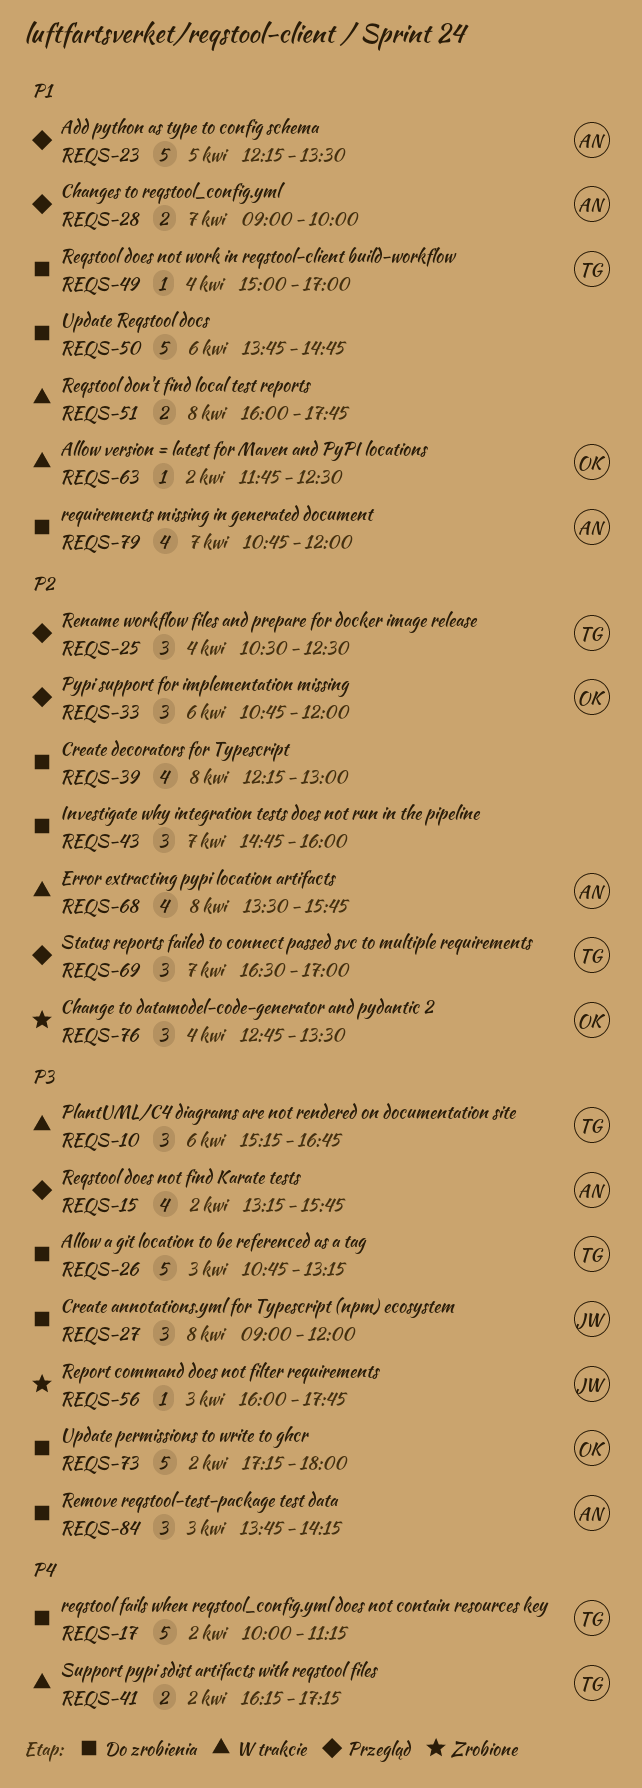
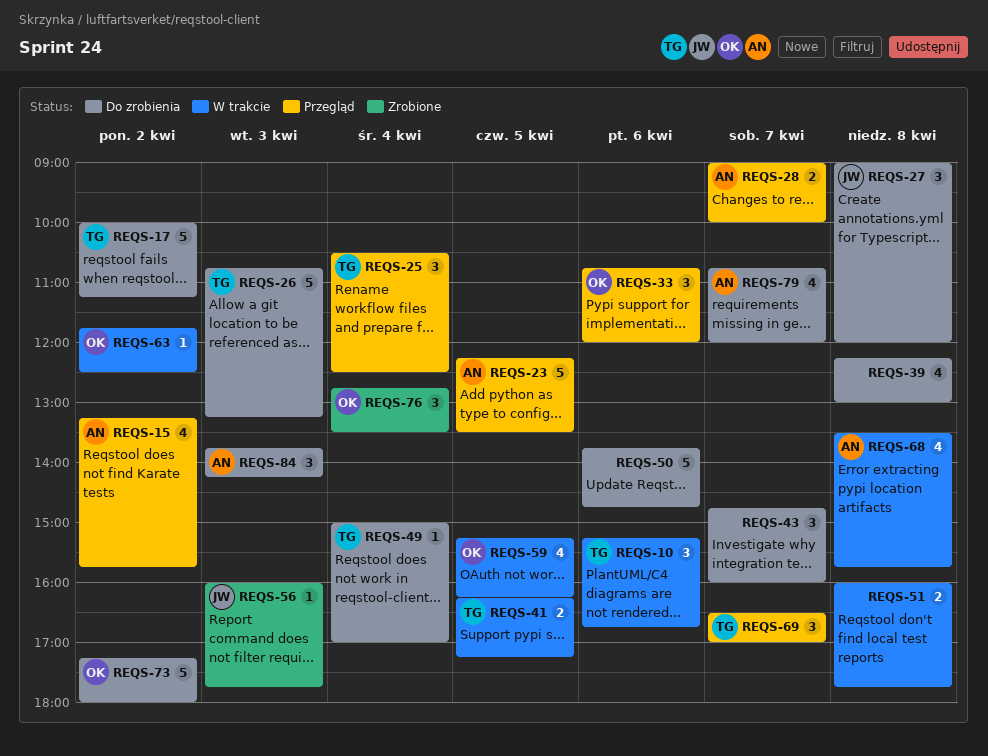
REQS-41, day: Apr 2 -> Apr 5
REQS-59: none -> present

